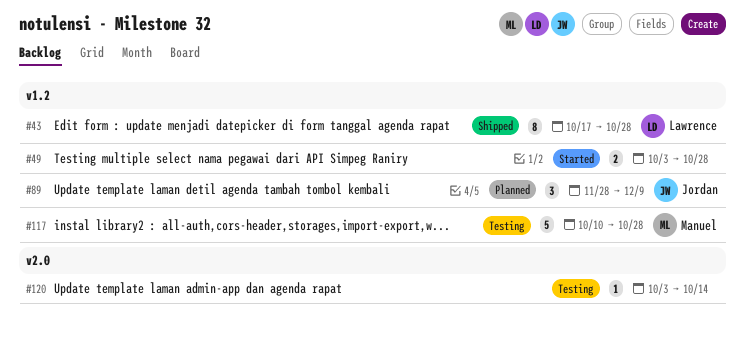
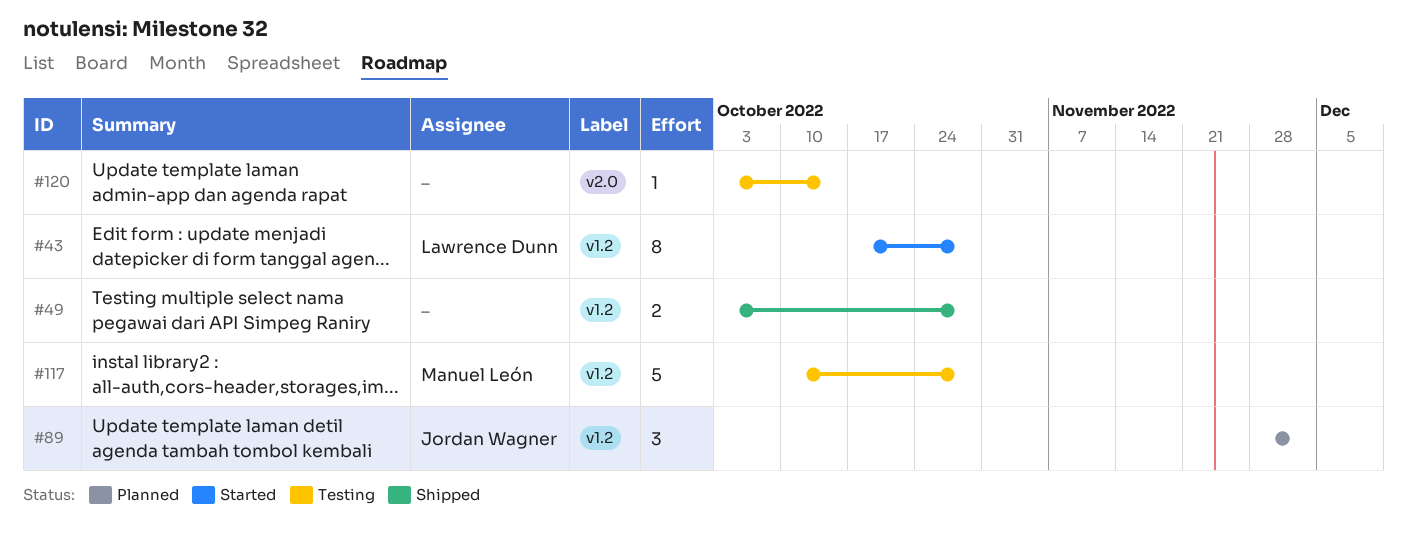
#43, status: Shipped -> Started
#49, status: Started -> Shipped
#89, due: Dec 9 -> Dec 2

